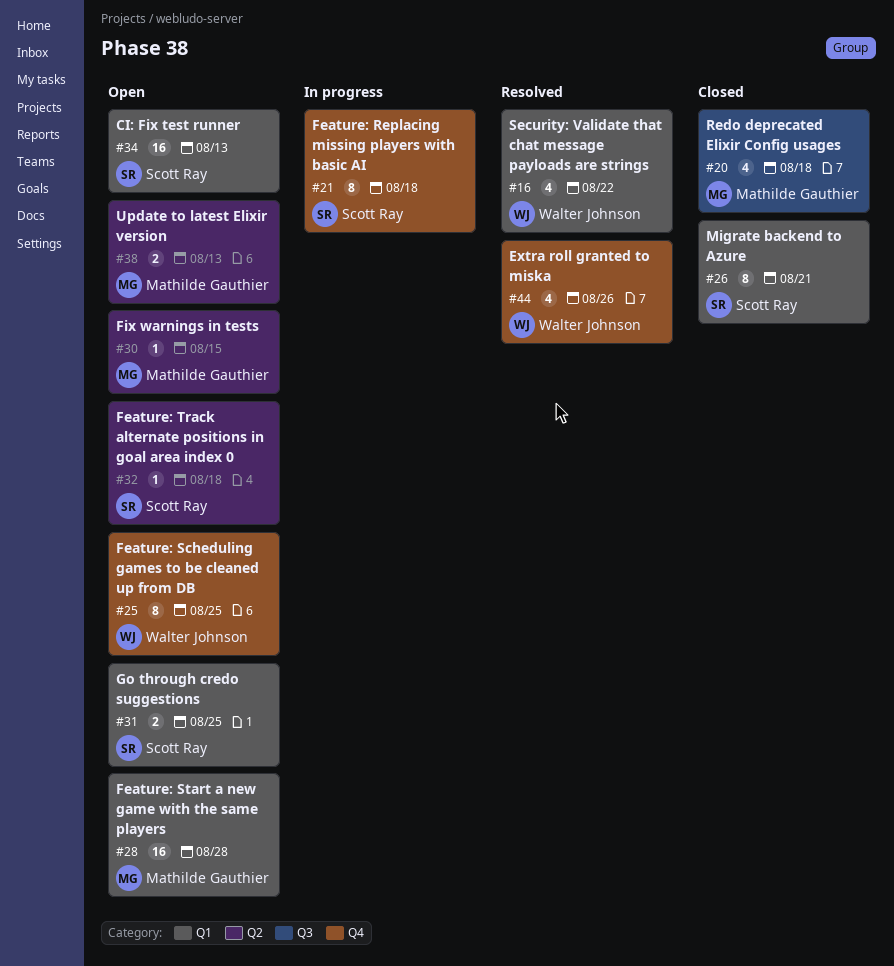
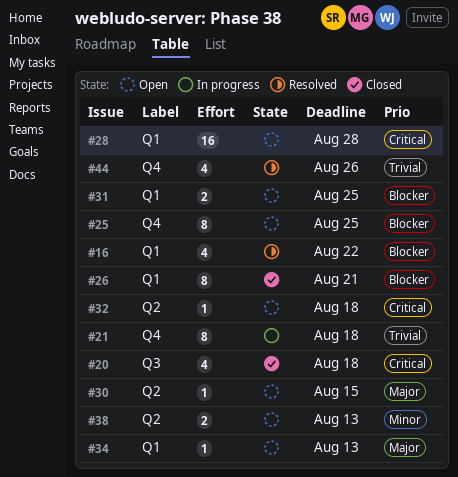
#34, estimate: 16 -> 1

